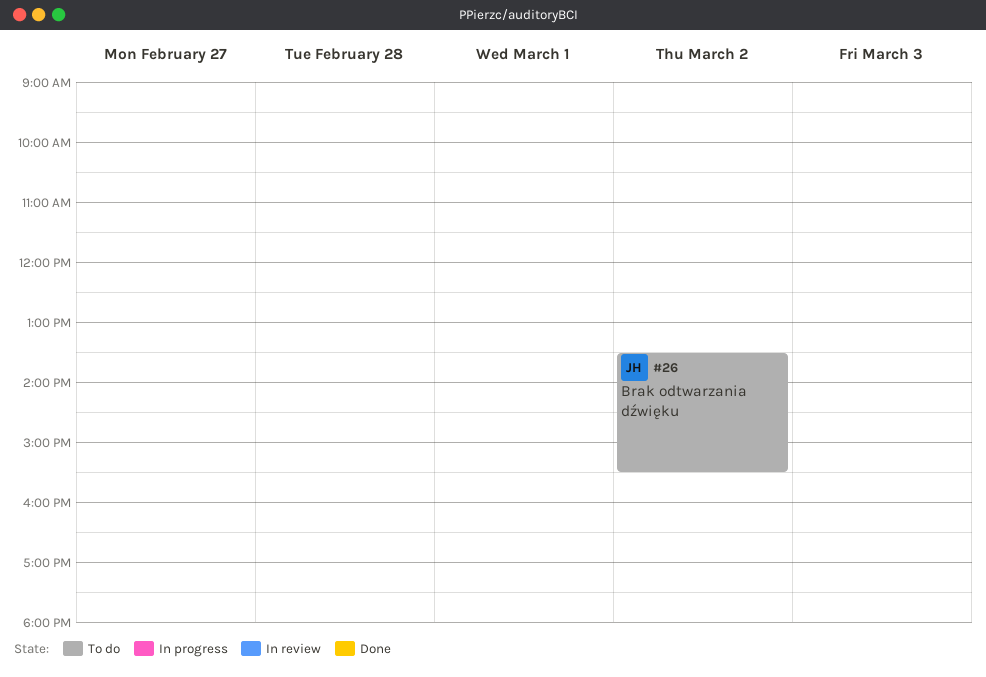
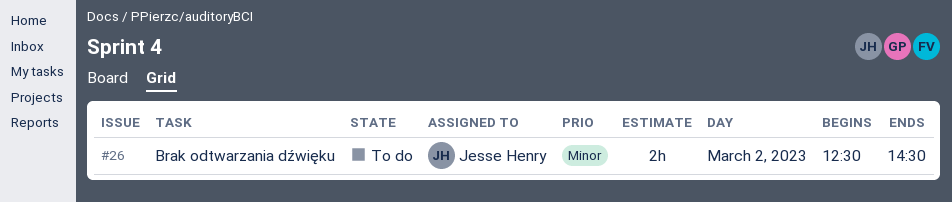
#26, begins: 13:30 -> 12:30
#26, ends: 15:30 -> 14:30

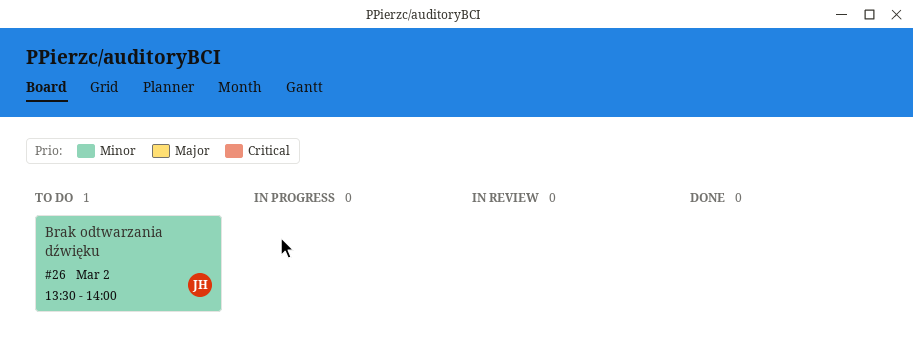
#26, begins: 12:30 -> 13:30
#26, ends: 14:30 -> 14:00

